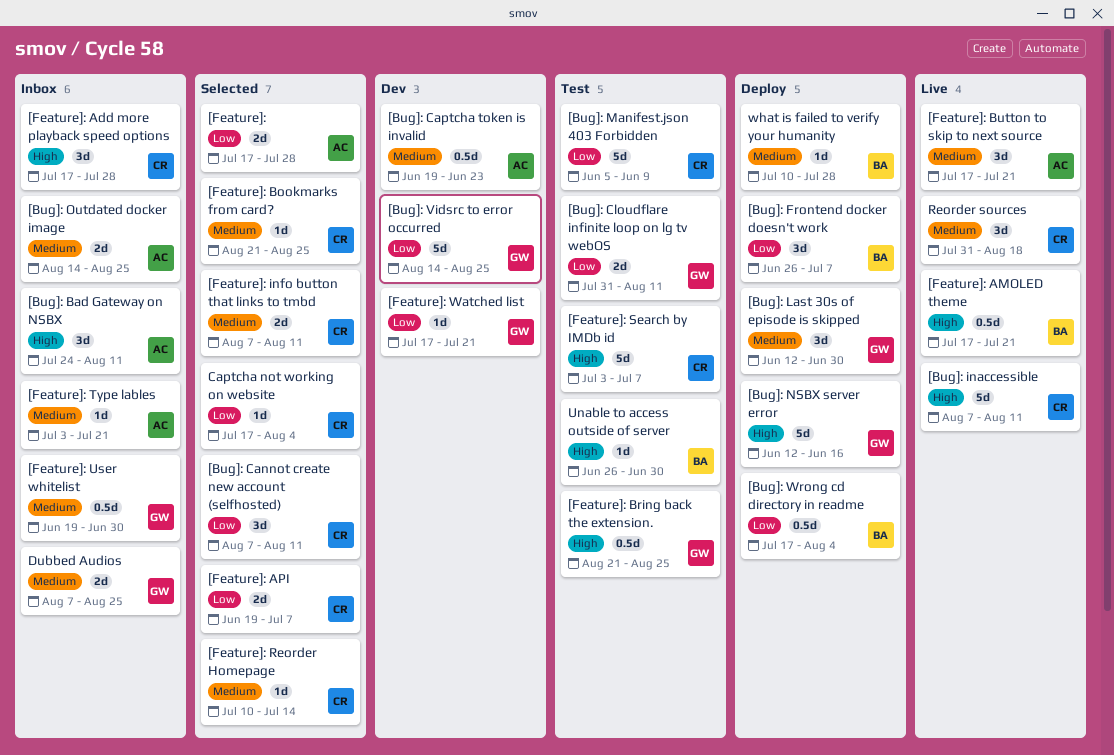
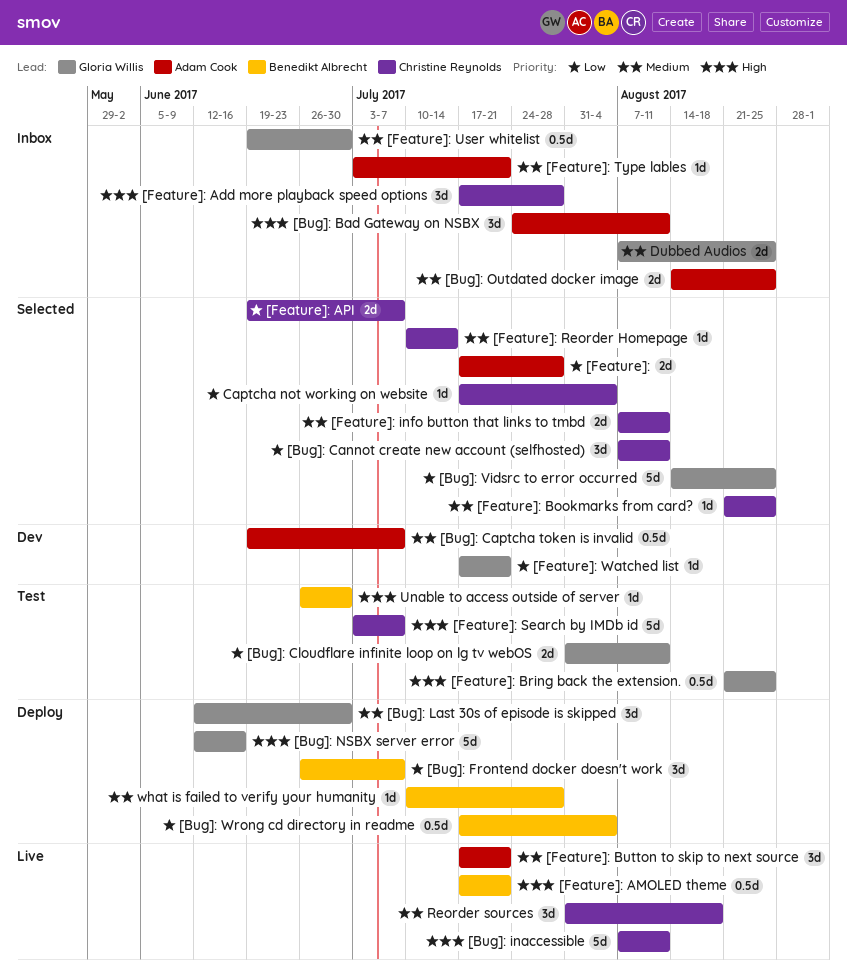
[Bug]: Captcha token is invalid, due: Jun 23 -> Jul 7
[Bug]: Manifest.json 403 Forbidden: present -> none
[Bug]: Vidsrc to error occurred, status: Dev -> Selected

